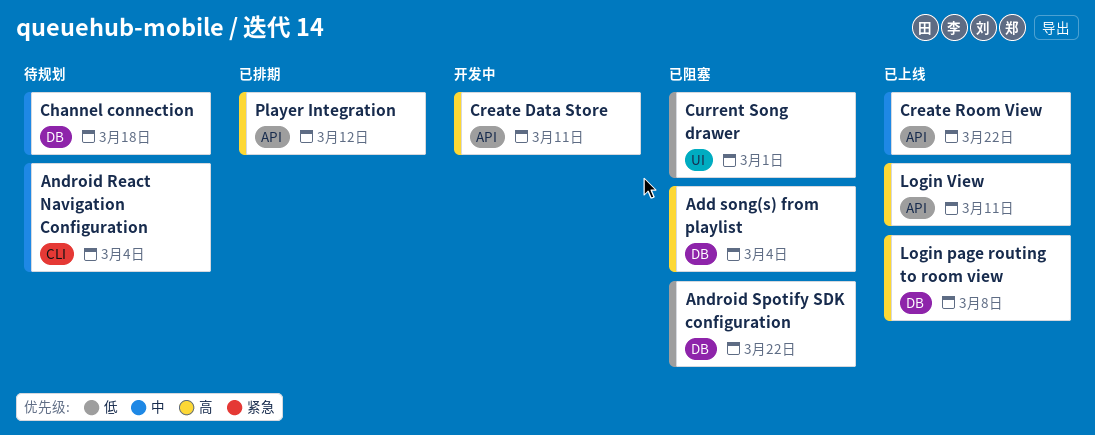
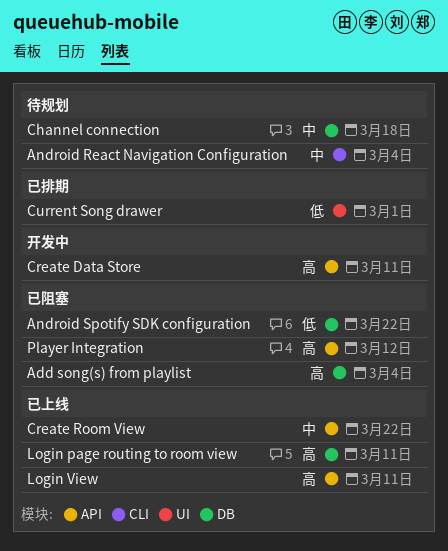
Current Song drawer, status: 已阻塞 -> 已排期
Login page routing to room view, due: Mar 8 -> Mar 11
Player Integration, status: 已排期 -> 已阻塞

